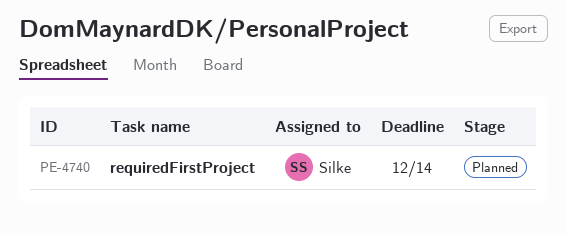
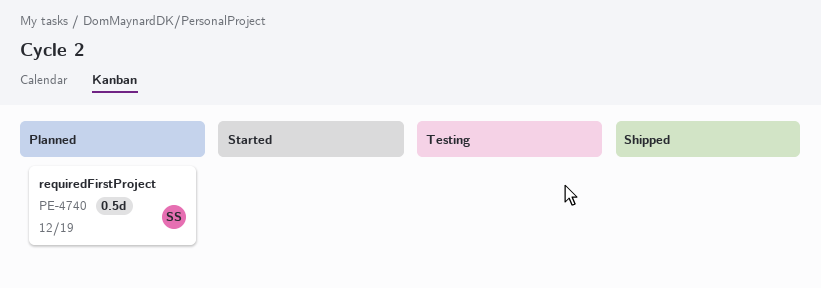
PE-4740, due: Dec 14 -> Dec 19

